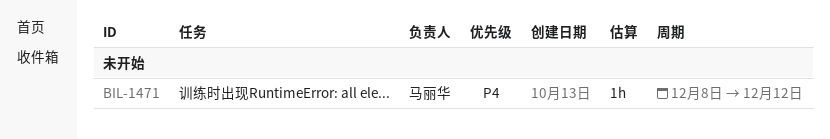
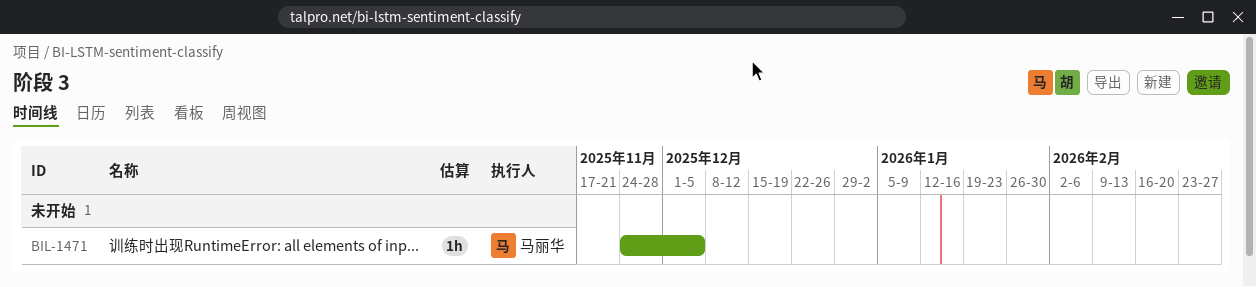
BIL-1471, start: Dec 8 -> Nov 24
BIL-1471, due: Dec 12 -> Dec 5

